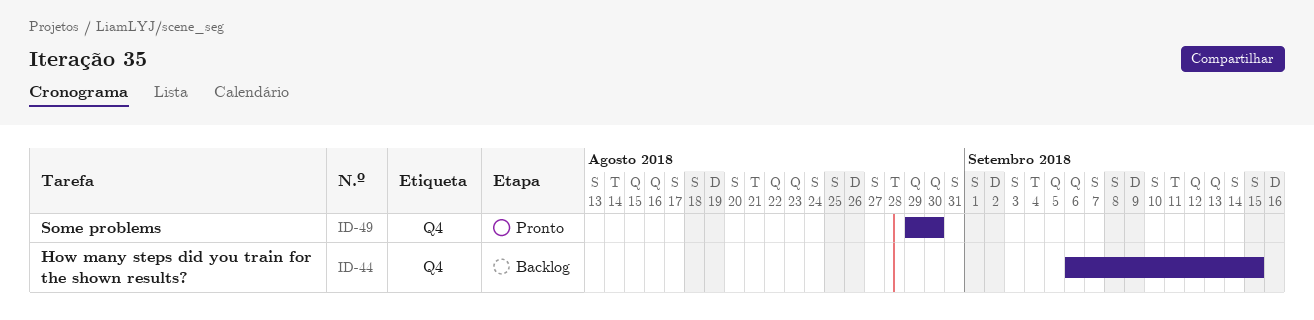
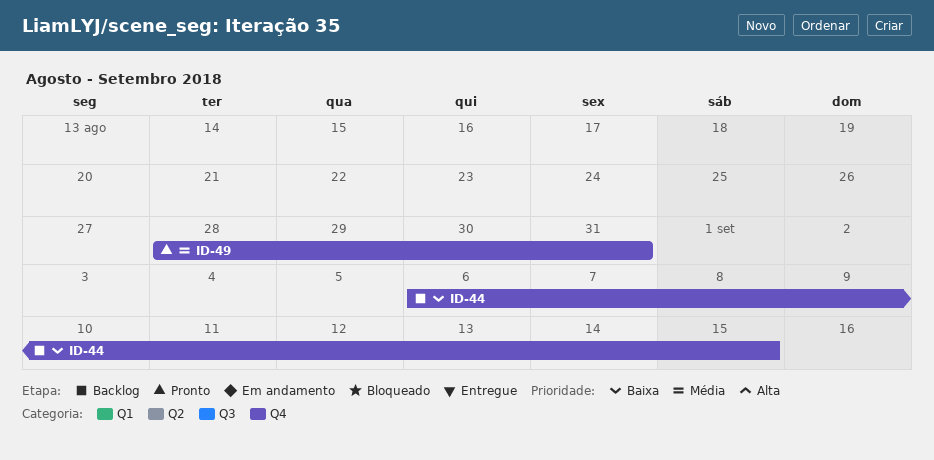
ID-49, start: Aug 29 -> Aug 28
ID-49, due: Aug 30 -> Aug 31

